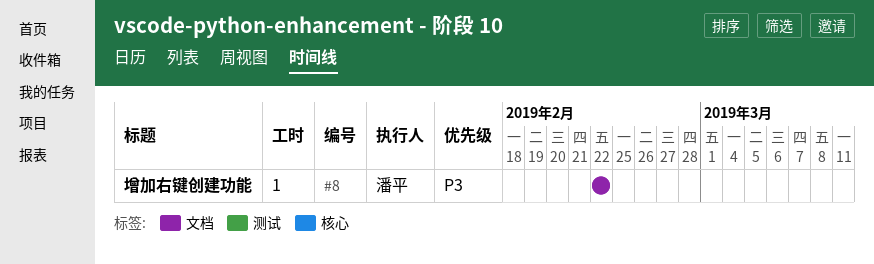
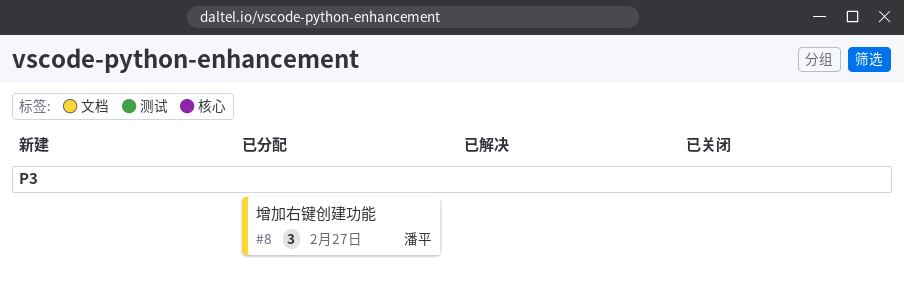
#8, estimate: 1 -> 3
#8, due: Feb 22 -> Feb 27

